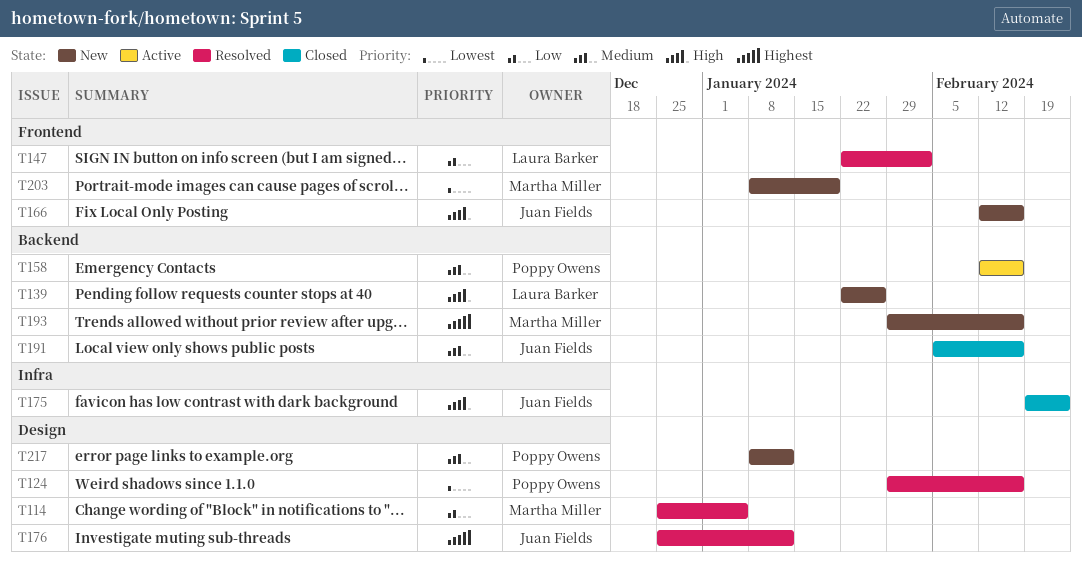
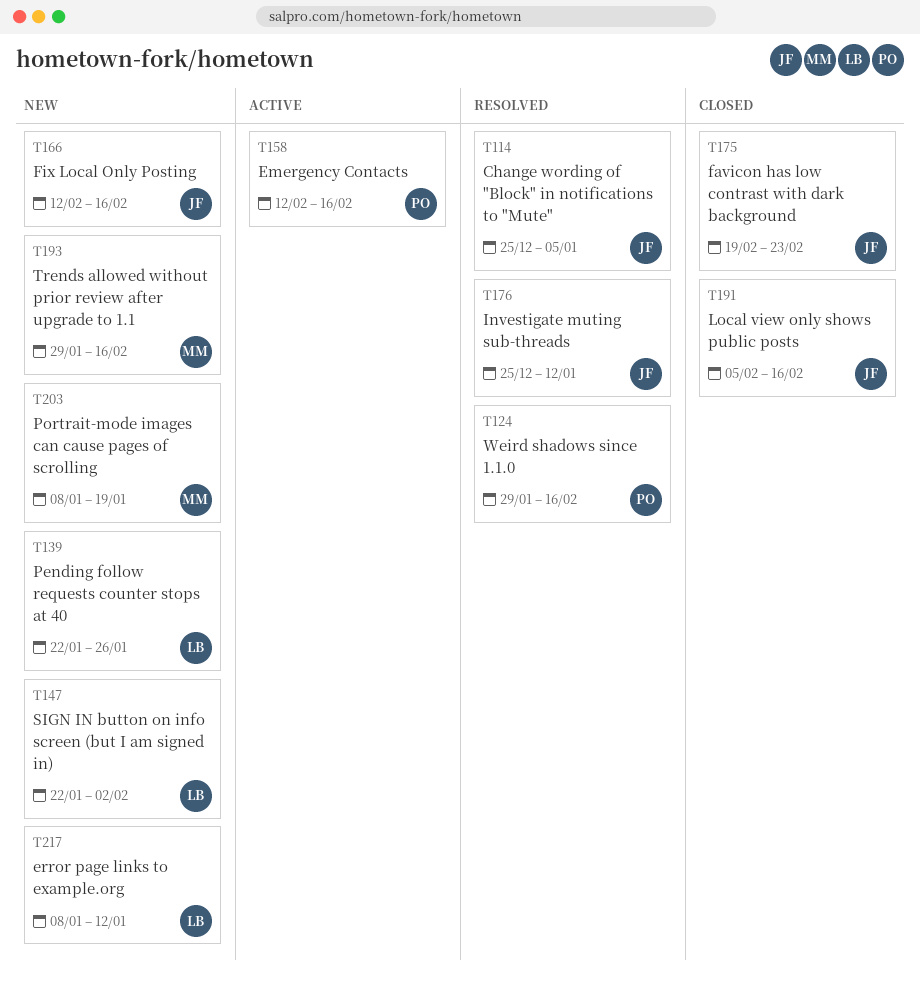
T114, owner: Martha Miller -> Juan Fields
T147, status: Resolved -> New
T217, owner: Poppy Owens -> Laura Barker

